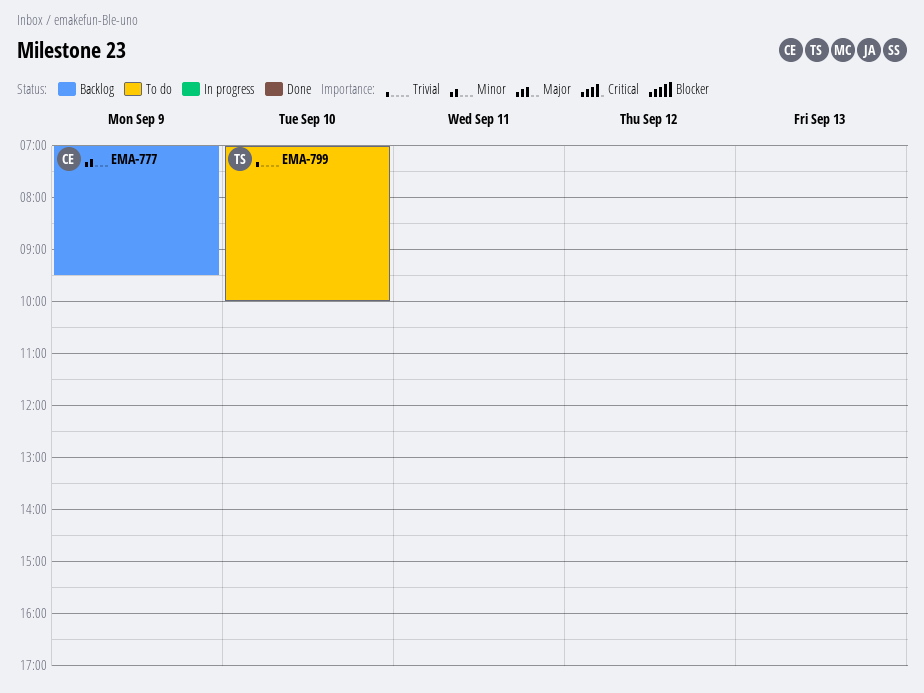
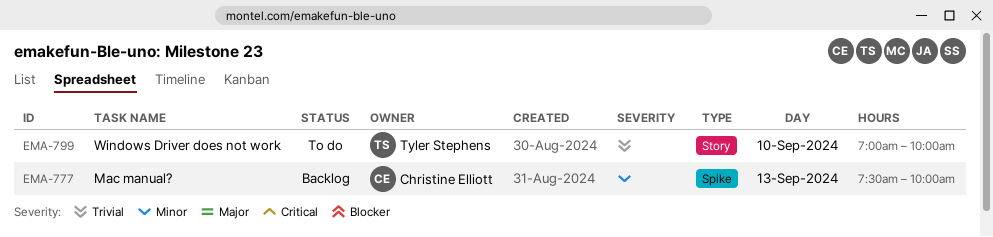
EMA-777, day: Sep 9 -> Sep 13
EMA-777, begins: 07:00 -> 07:30
EMA-777, ends: 09:30 -> 10:00

